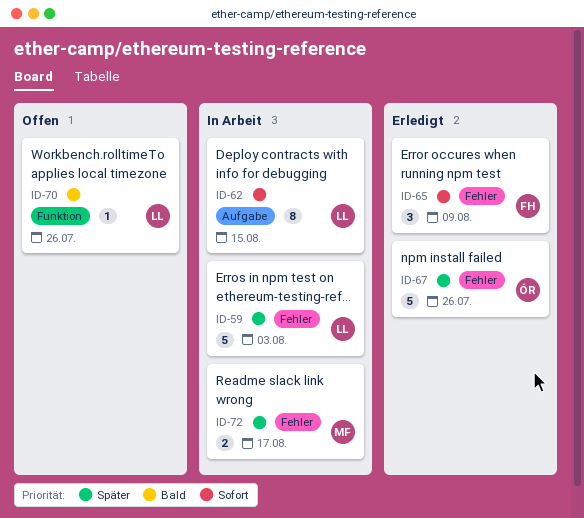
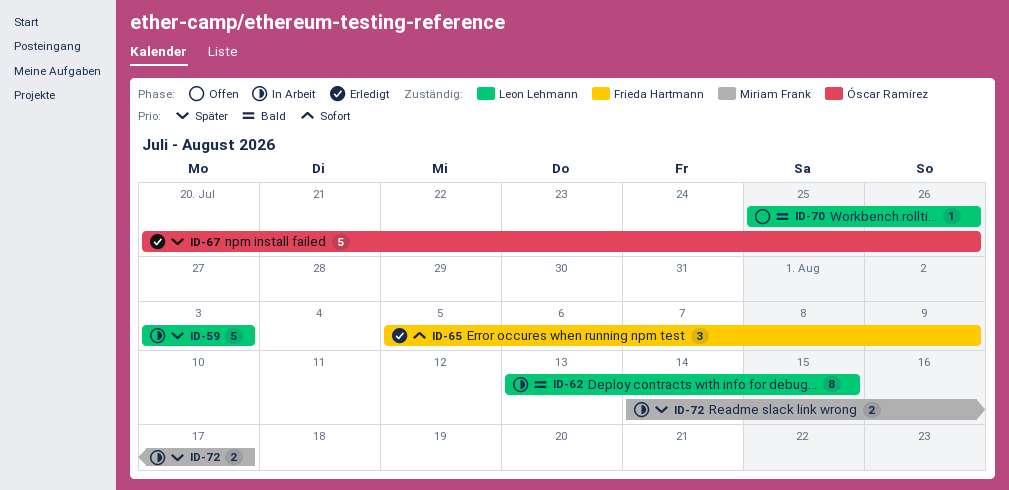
ID-62, priority: Sofort -> Bald

